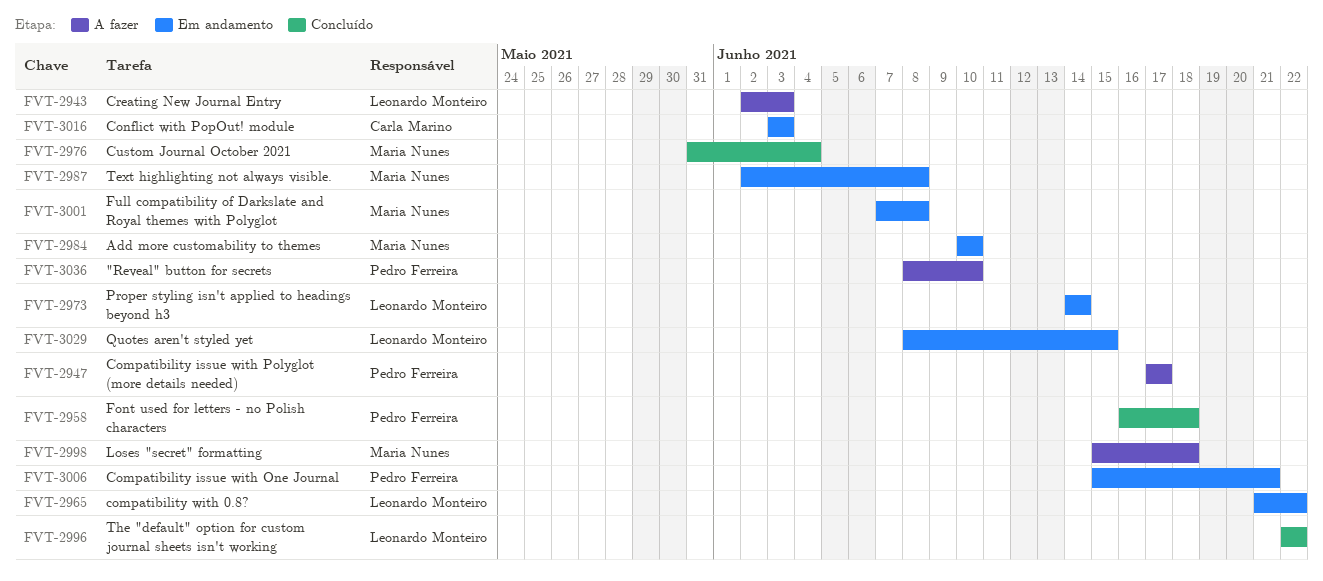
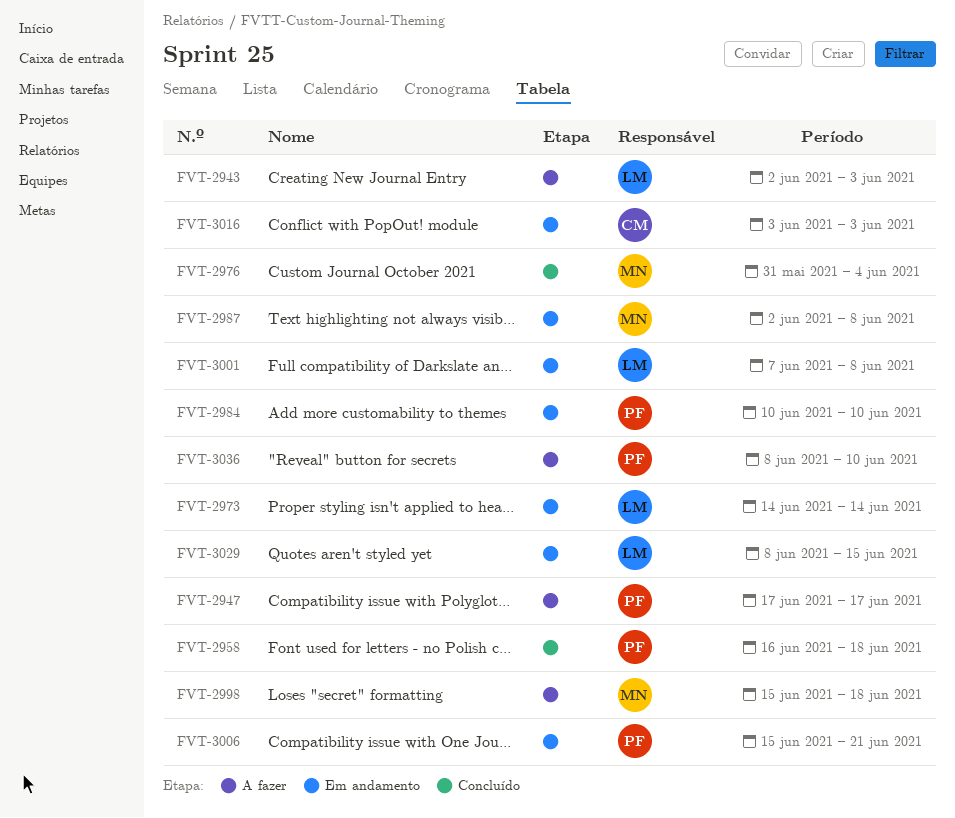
FVT-2965: present -> none
FVT-2984, owner: Maria Nunes -> Pedro Ferreira
FVT-2996: present -> none
FVT-3001, owner: Maria Nunes -> Leonardo Monteiro

